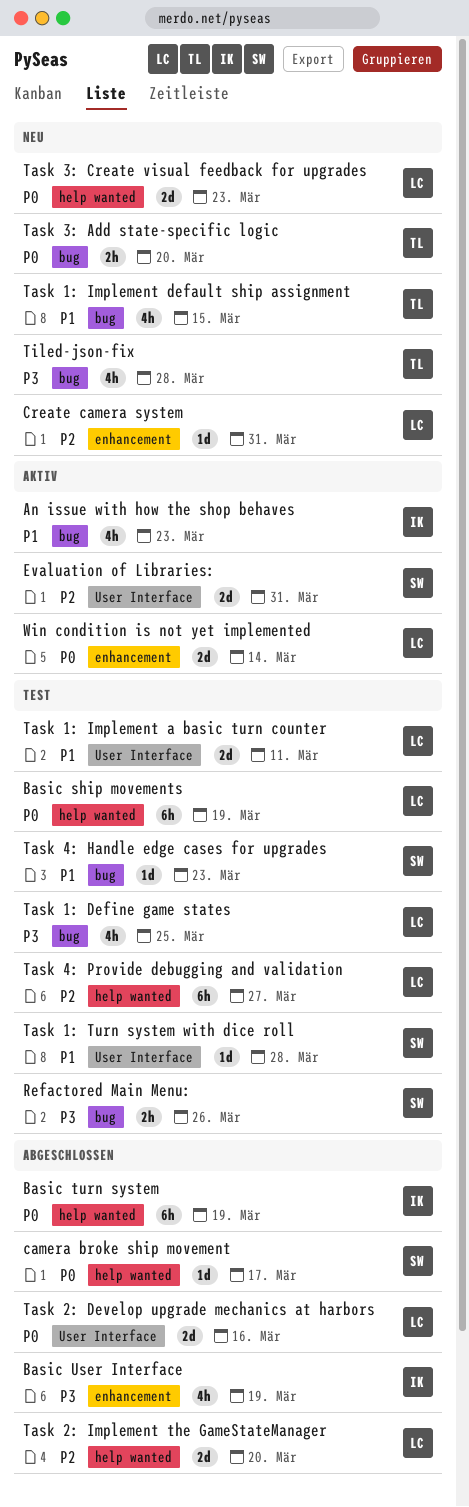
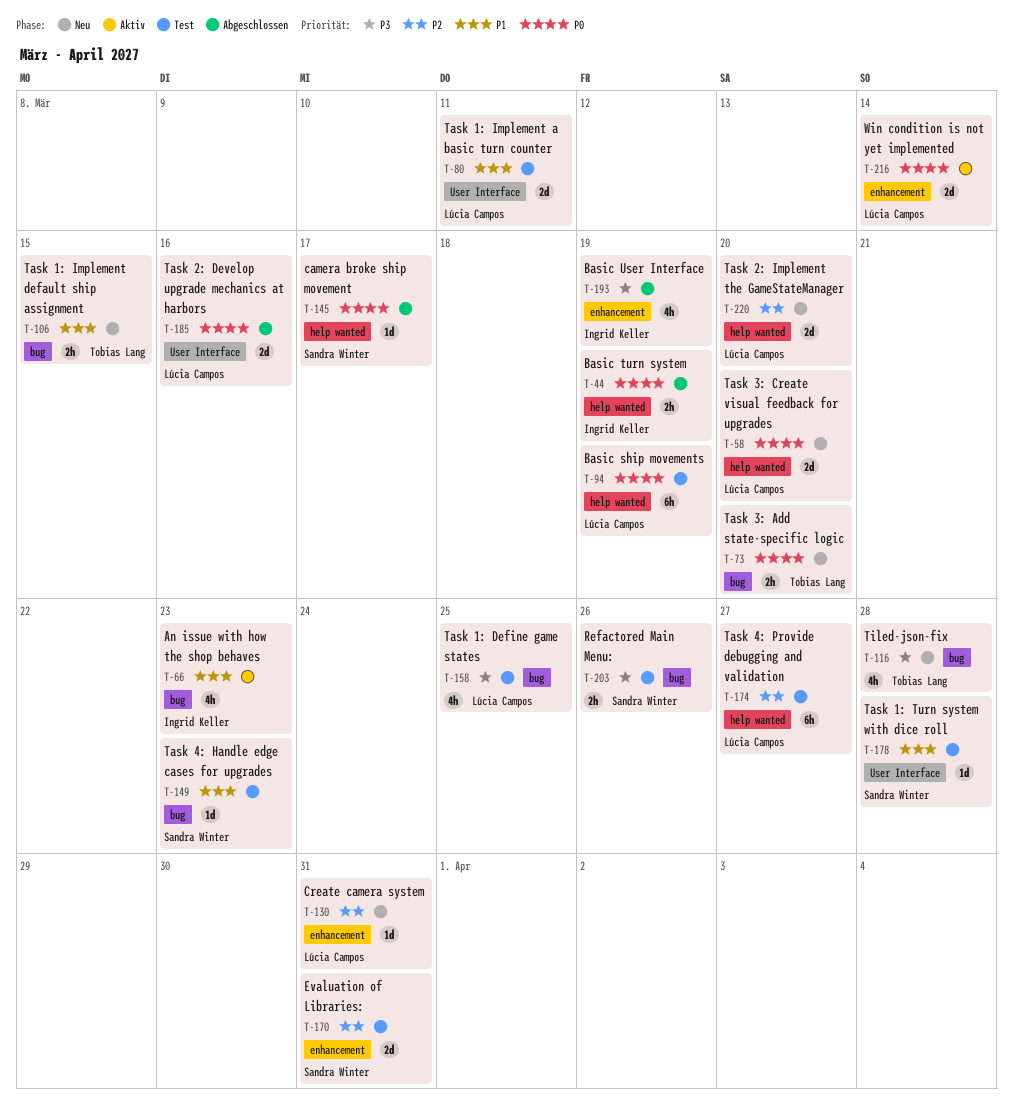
Basic turn system, estimate: 6h -> 2h
Evaluation of Libraries:, status: Aktiv -> Test
Evaluation of Libraries:, label: User Interface -> enhancement
Task 1: Implement default ship assignment, estimate: 4h -> 2h
Task 2: Implement the GameStateManager, status: Abgeschlossen -> Neu
Task 3: Create visual feedback for upgrades, due: Mar 23 -> Mar 20

